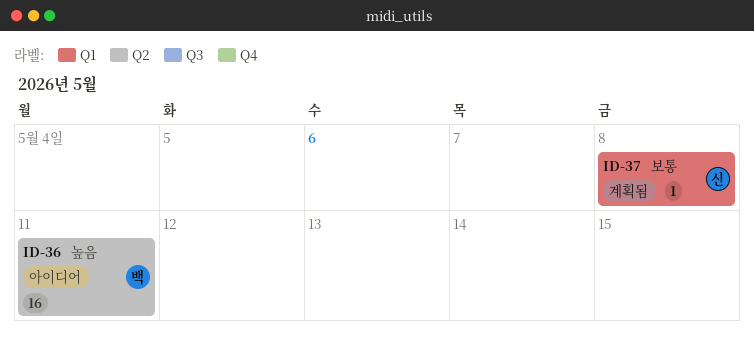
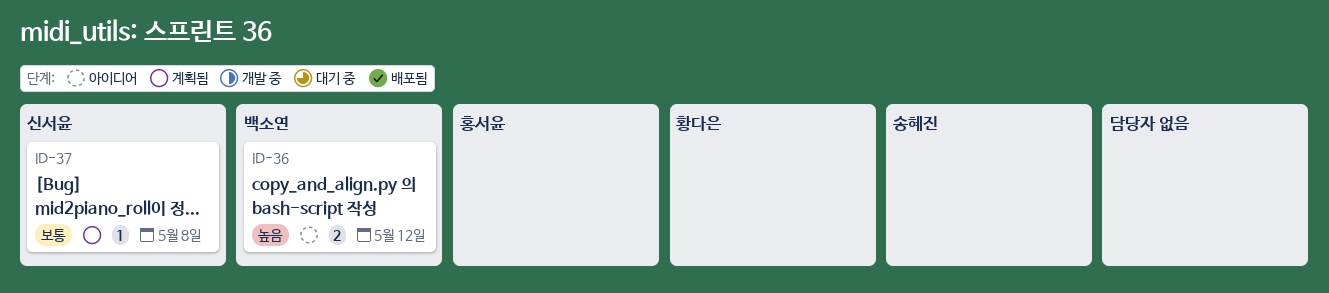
ID-36, estimate: 16 -> 2
ID-36, due: May 11 -> May 12

